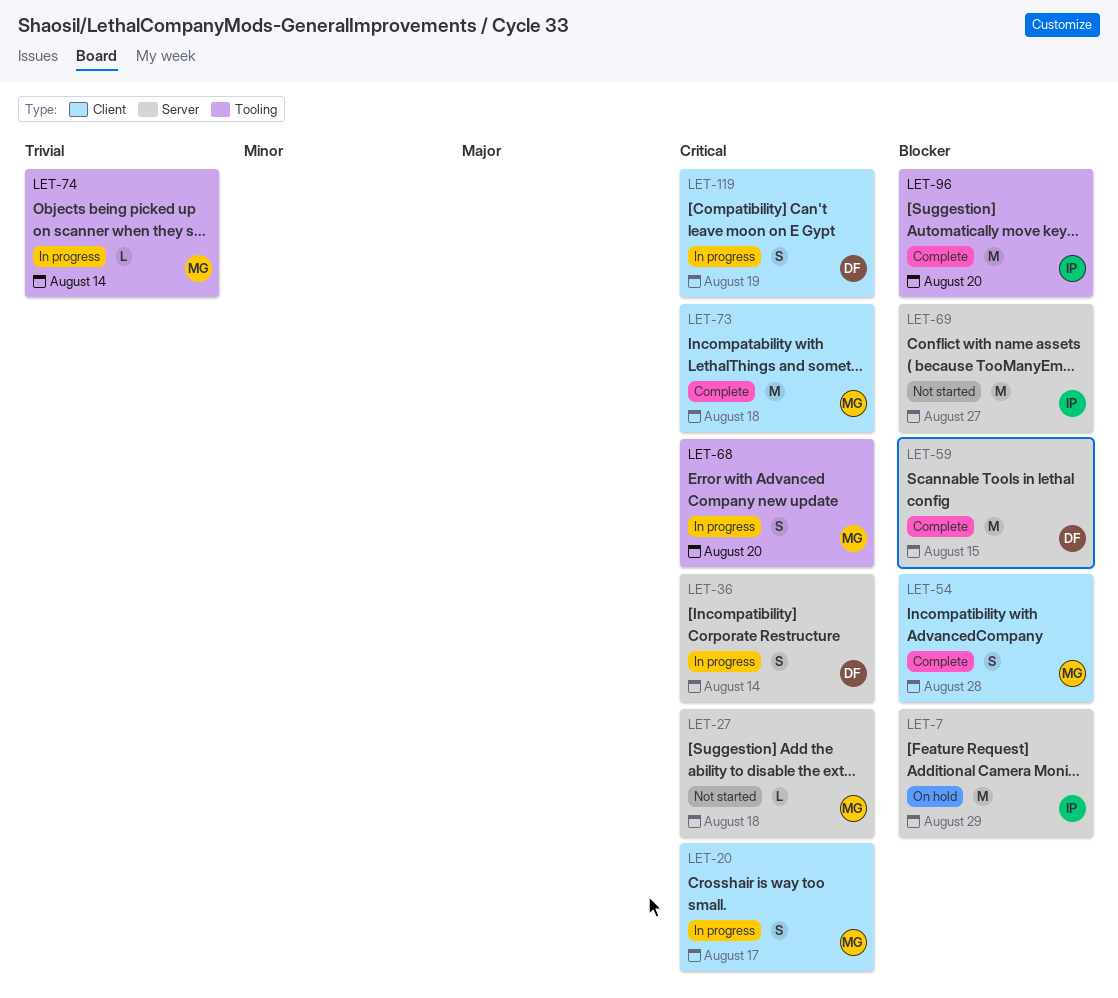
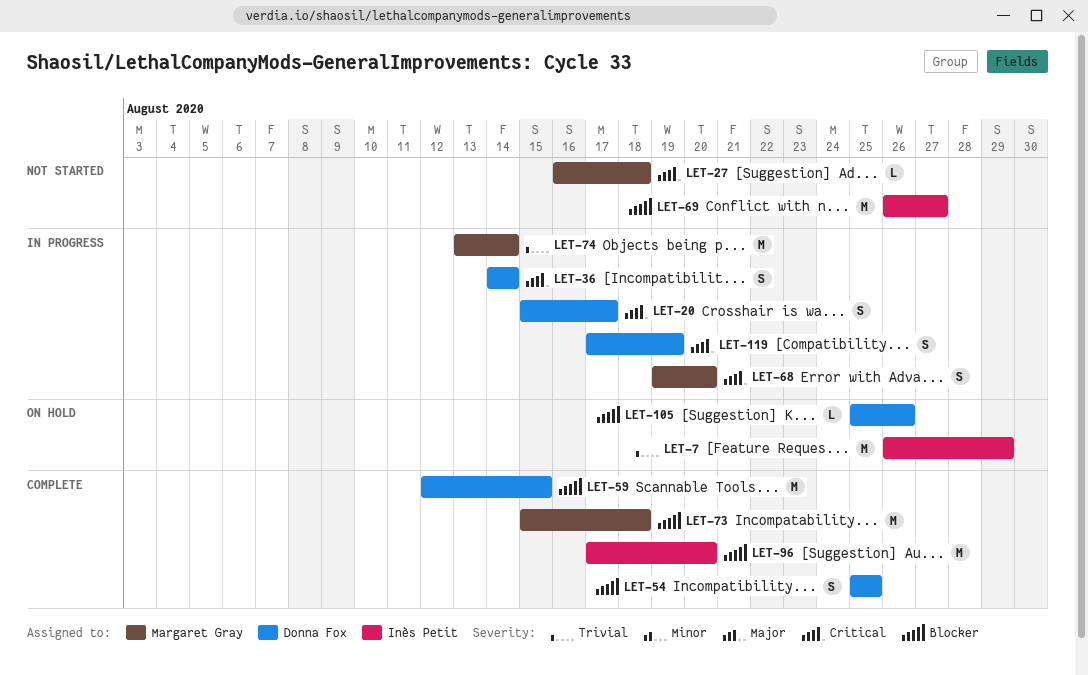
LET-7, priority: Blocker -> Trivial
LET-20, owner: Margaret Gray -> Donna Fox
LET-54, owner: Margaret Gray -> Donna Fox
LET-54, due: Aug 28 -> Aug 25
LET-73, priority: Critical -> Blocker
LET-74, estimate: L -> M
LET-105: none -> present

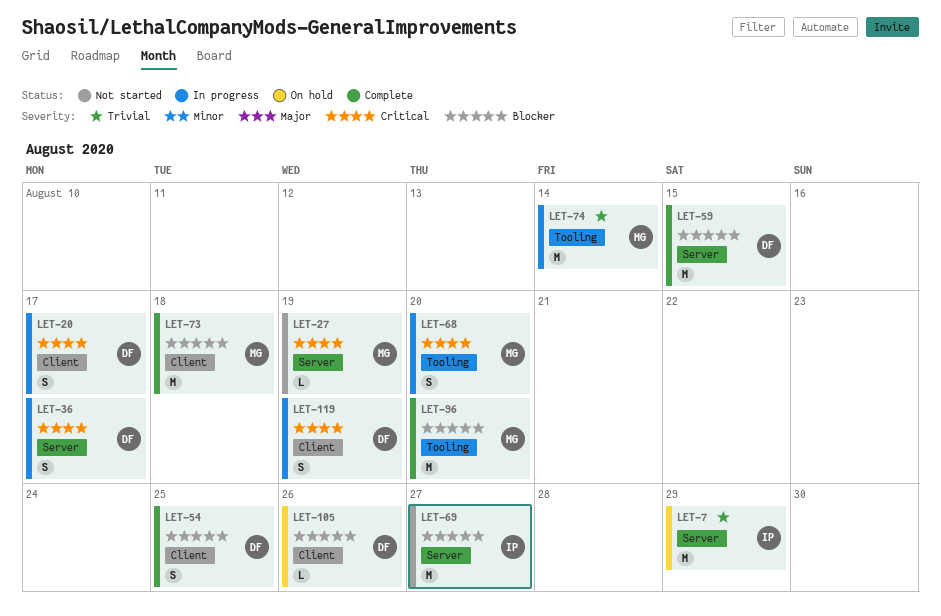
LET-27, due: Aug 18 -> Aug 19
LET-36, due: Aug 14 -> Aug 17
LET-96, owner: Inès Petit -> Margaret Gray

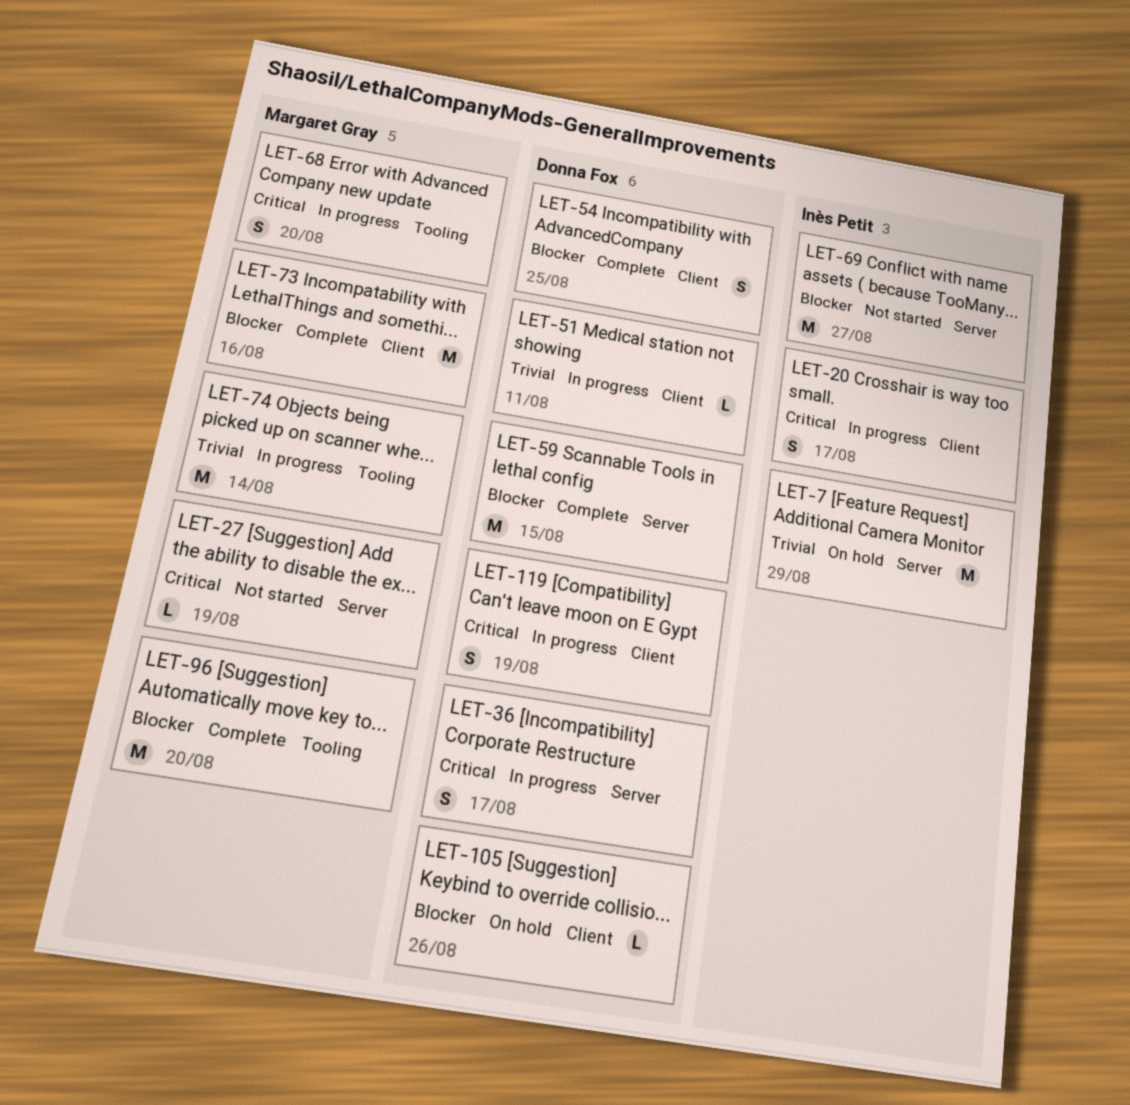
LET-20, owner: Donna Fox -> Inès Petit
LET-51: none -> present
LET-73, due: Aug 18 -> Aug 16

